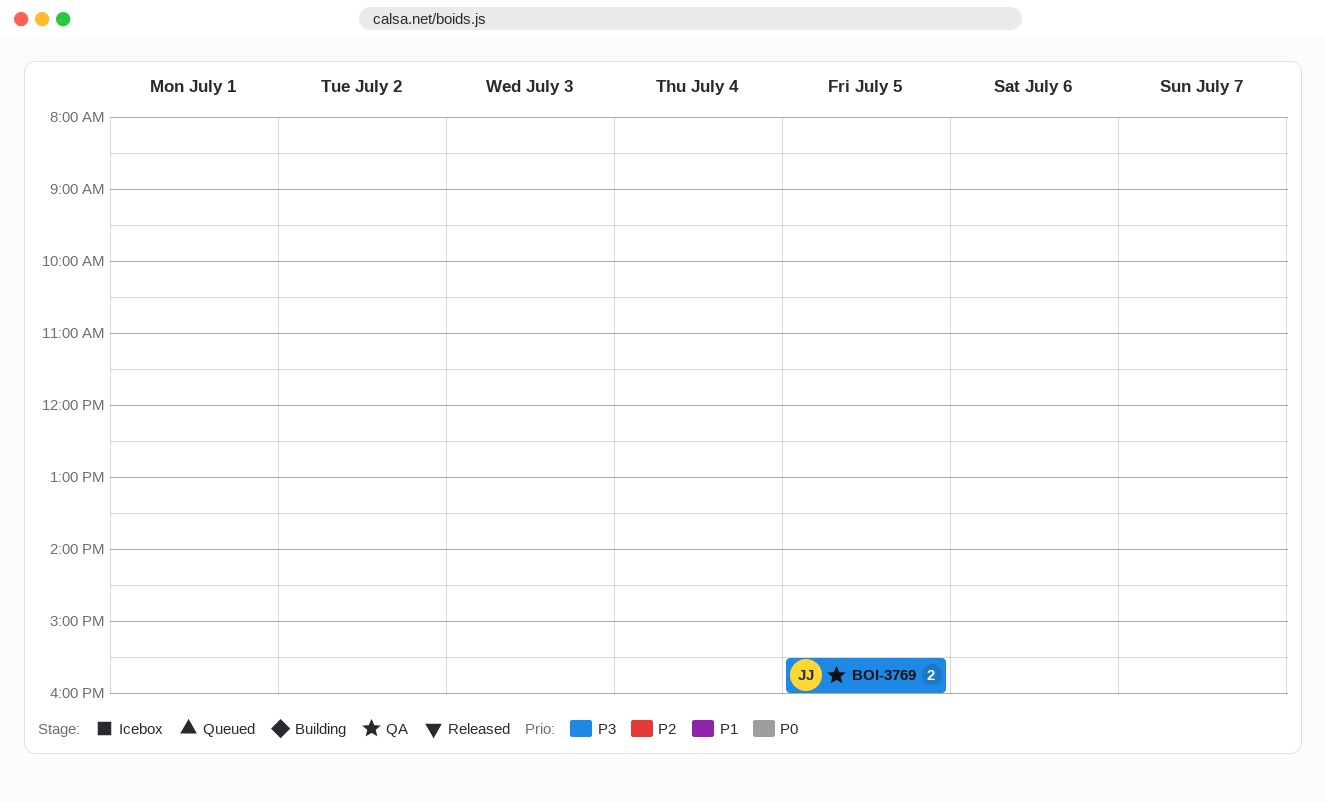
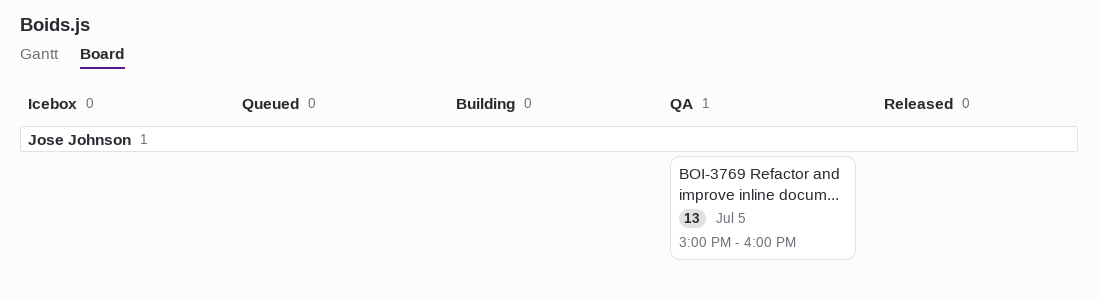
BOI-3769, estimate: 2 -> 13
BOI-3769, begins: 15:30 -> 15:00

